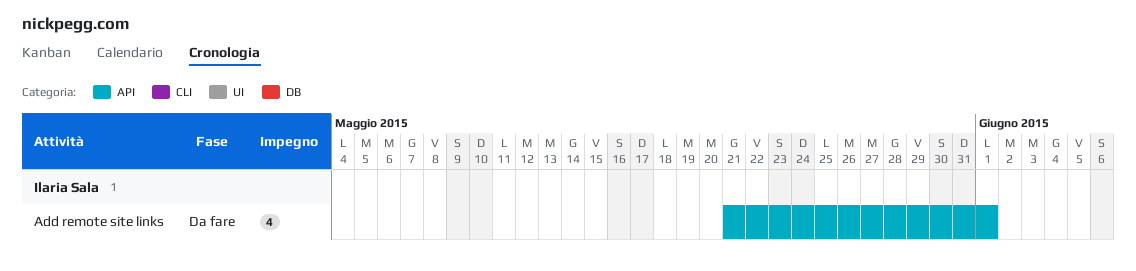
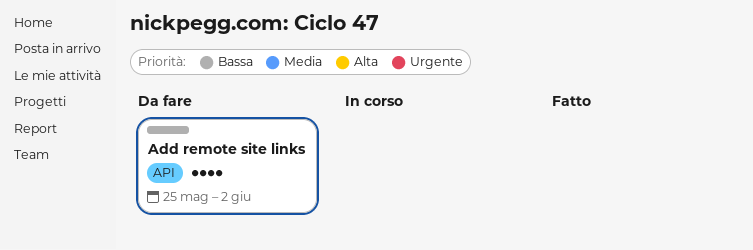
Add remote site links, start: May 21 -> May 25
Add remote site links, due: Jun 1 -> Jun 2

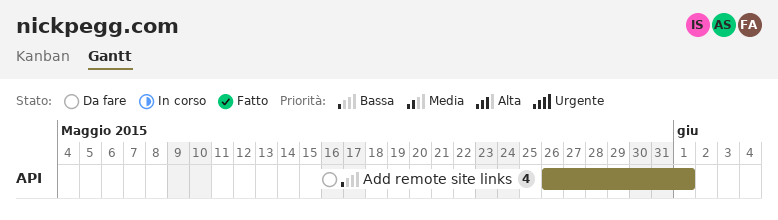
Add remote site links, start: May 25 -> May 26
Add remote site links, due: Jun 2 -> Jun 1

